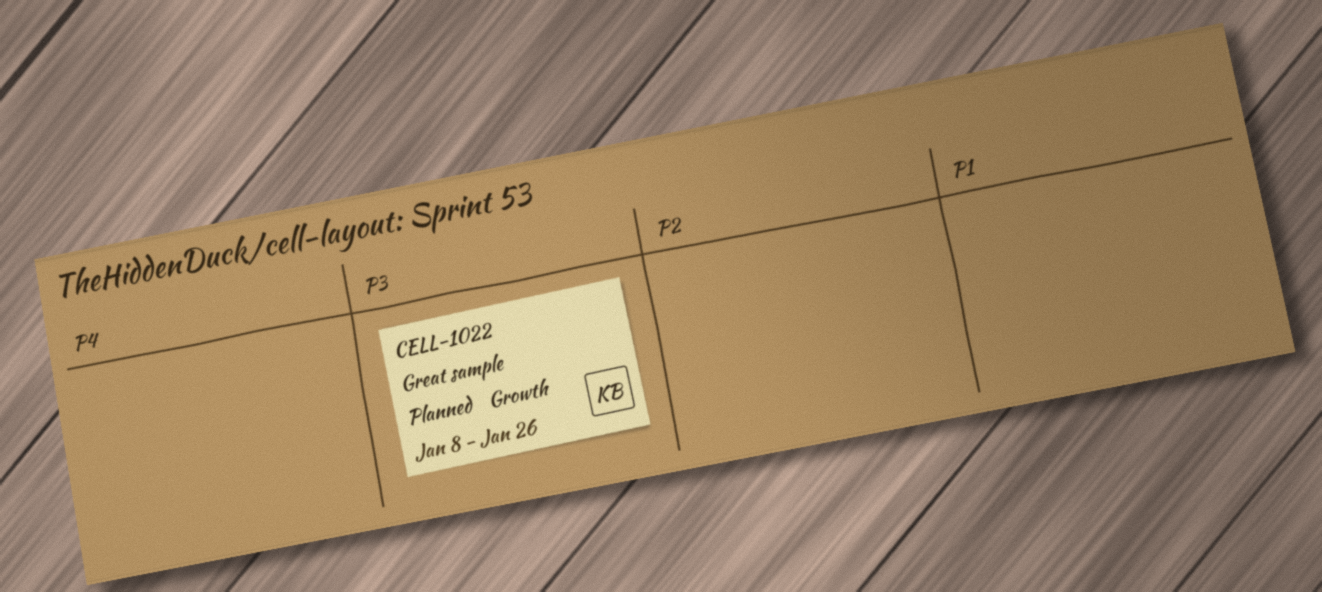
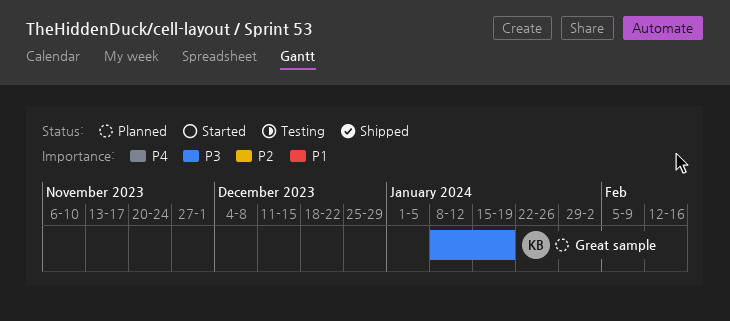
Great sample, due: Jan 26 -> Jan 19

